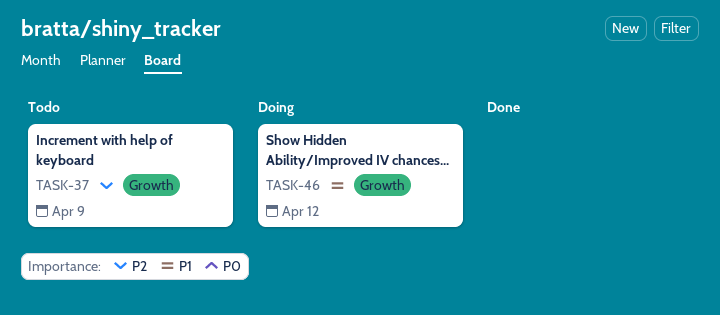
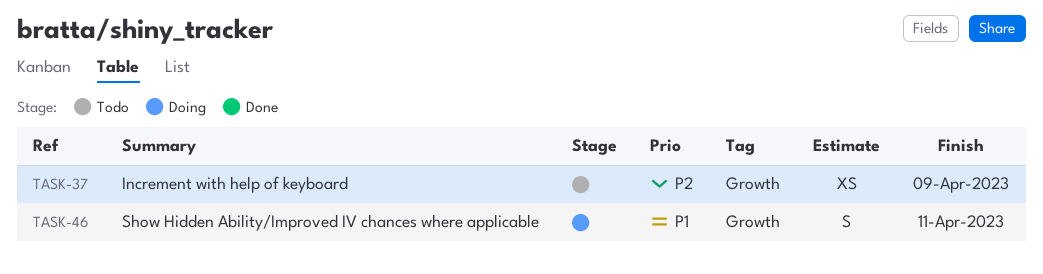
TASK-46, due: Apr 12 -> Apr 11

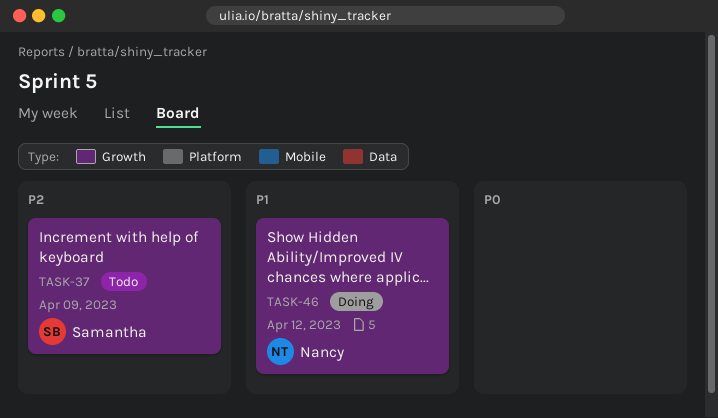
TASK-46, due: Apr 11 -> Apr 12

